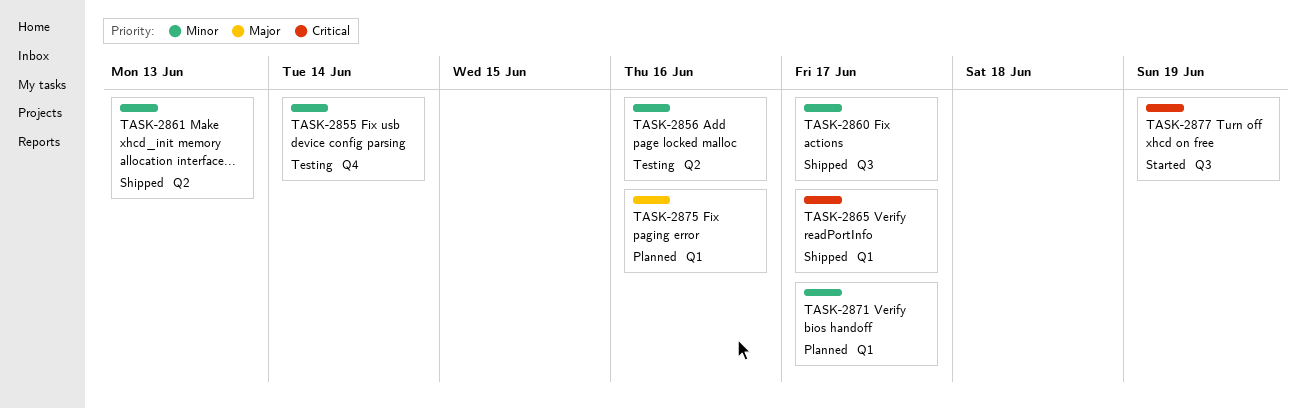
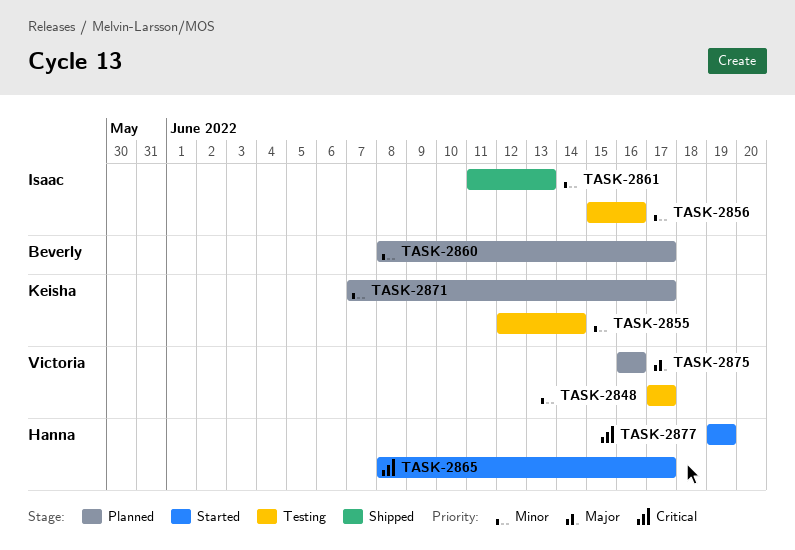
TASK-2848: none -> present
TASK-2860, status: Shipped -> Planned
TASK-2865, status: Shipped -> Started

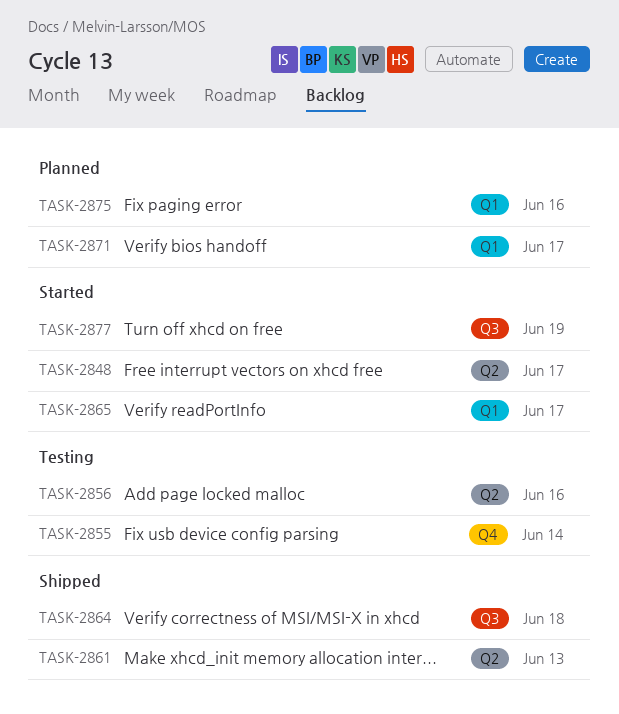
TASK-2848, status: Testing -> Started
TASK-2860: present -> none
TASK-2864: none -> present

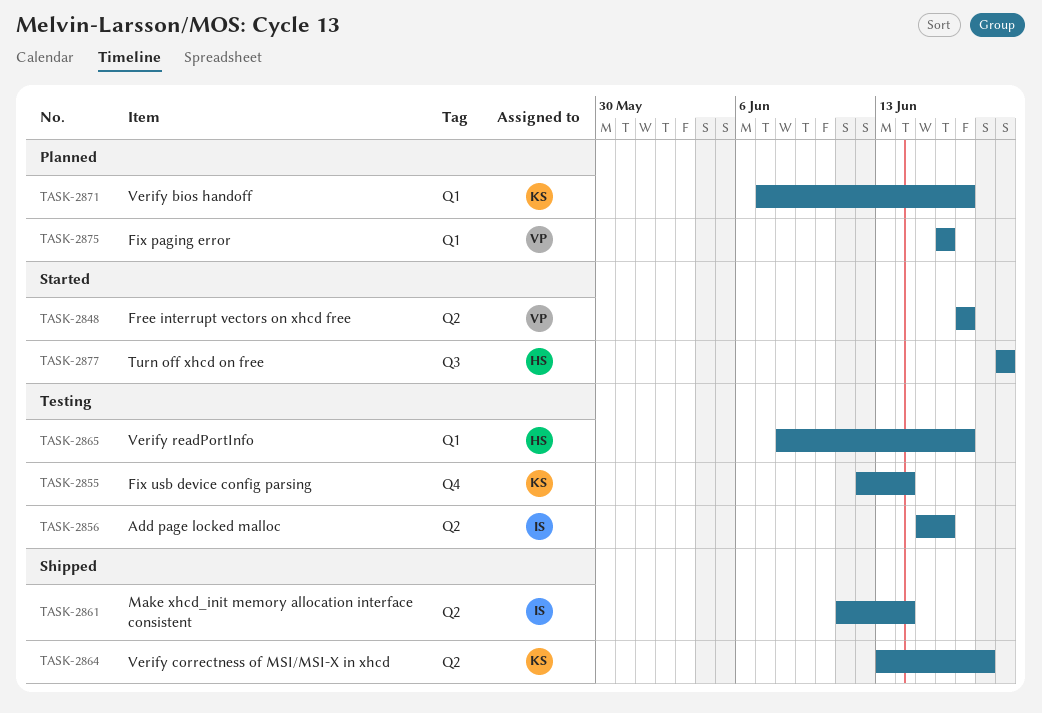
TASK-2861, due: Jun 13 -> Jun 14
TASK-2864, label: Q3 -> Q2
TASK-2865, status: Started -> Testing

